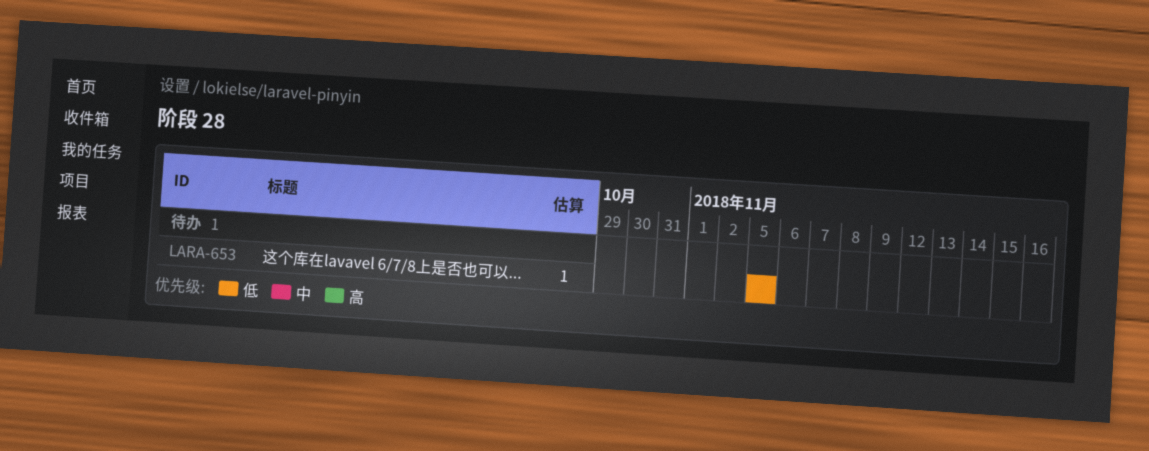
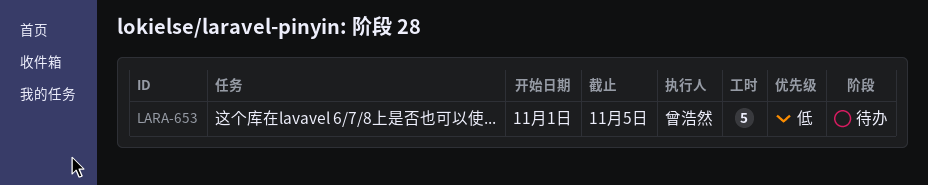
LARA-653, estimate: 1 -> 5
LARA-653, start: Nov 5 -> Nov 1

